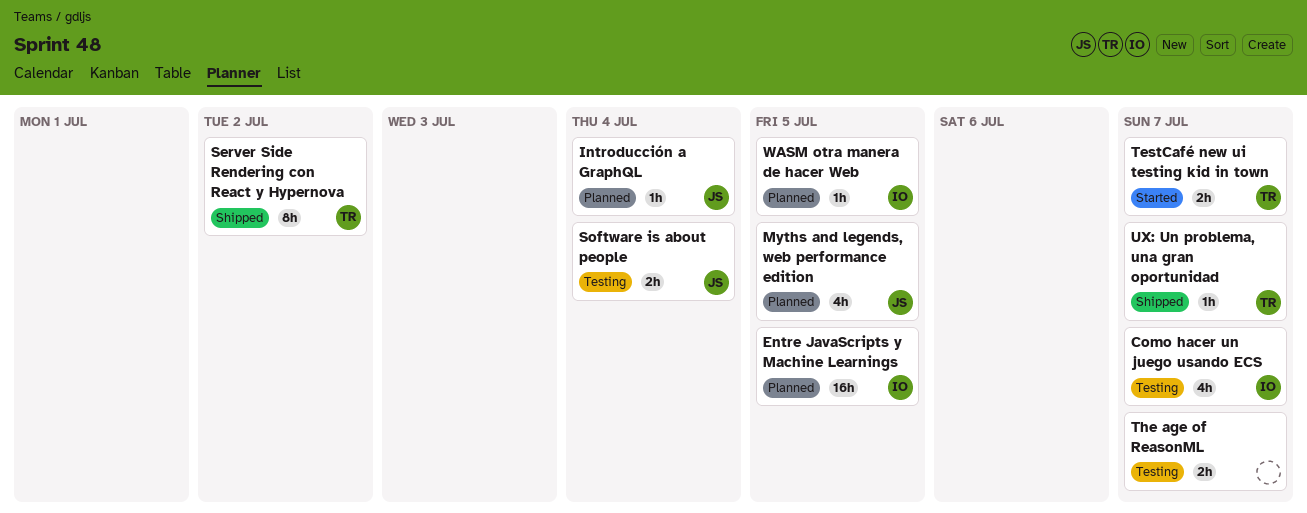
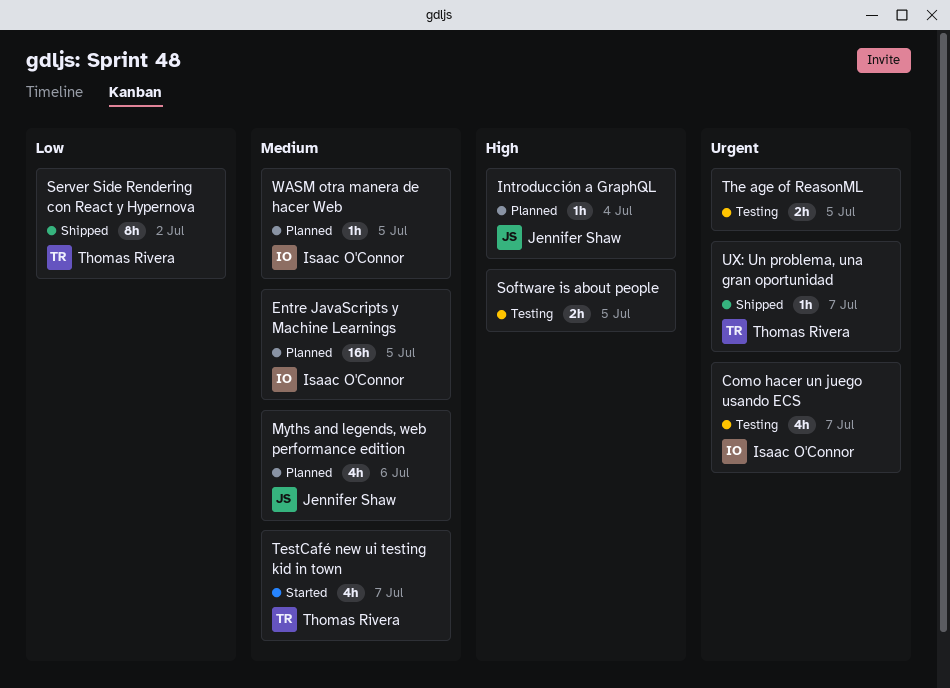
Myths and legends, web performance edition, due: Jul 5 -> Jul 6
Software is about people, owner: Jennifer Shaw -> none
Software is about people, due: Jul 4 -> Jul 5
TestCafé new ui testing kid in town, estimate: 2h -> 4h
The age of ReasonML, due: Jul 7 -> Jul 5

